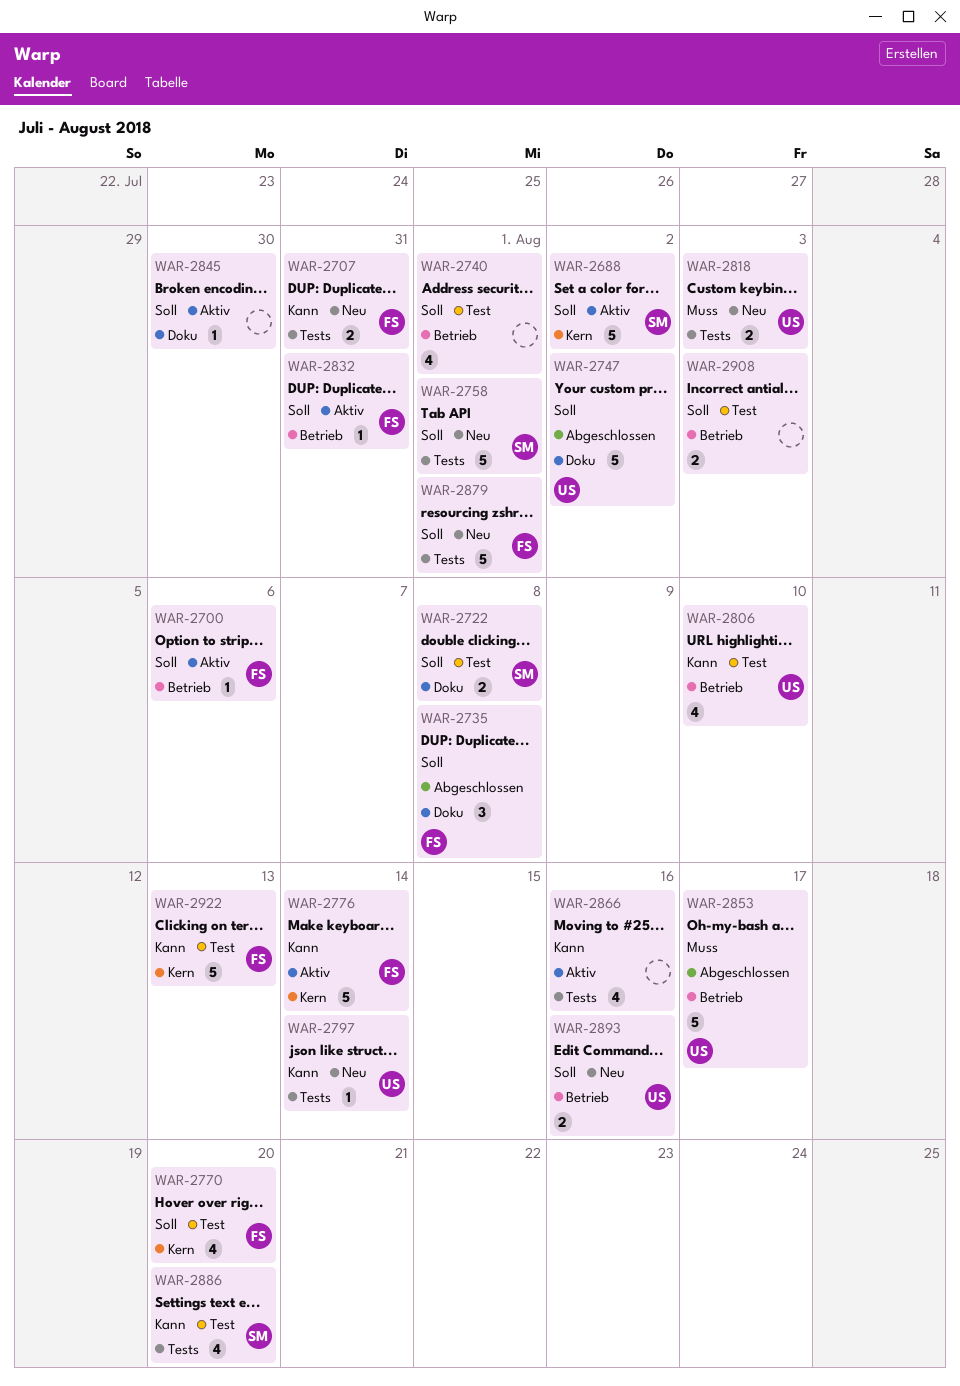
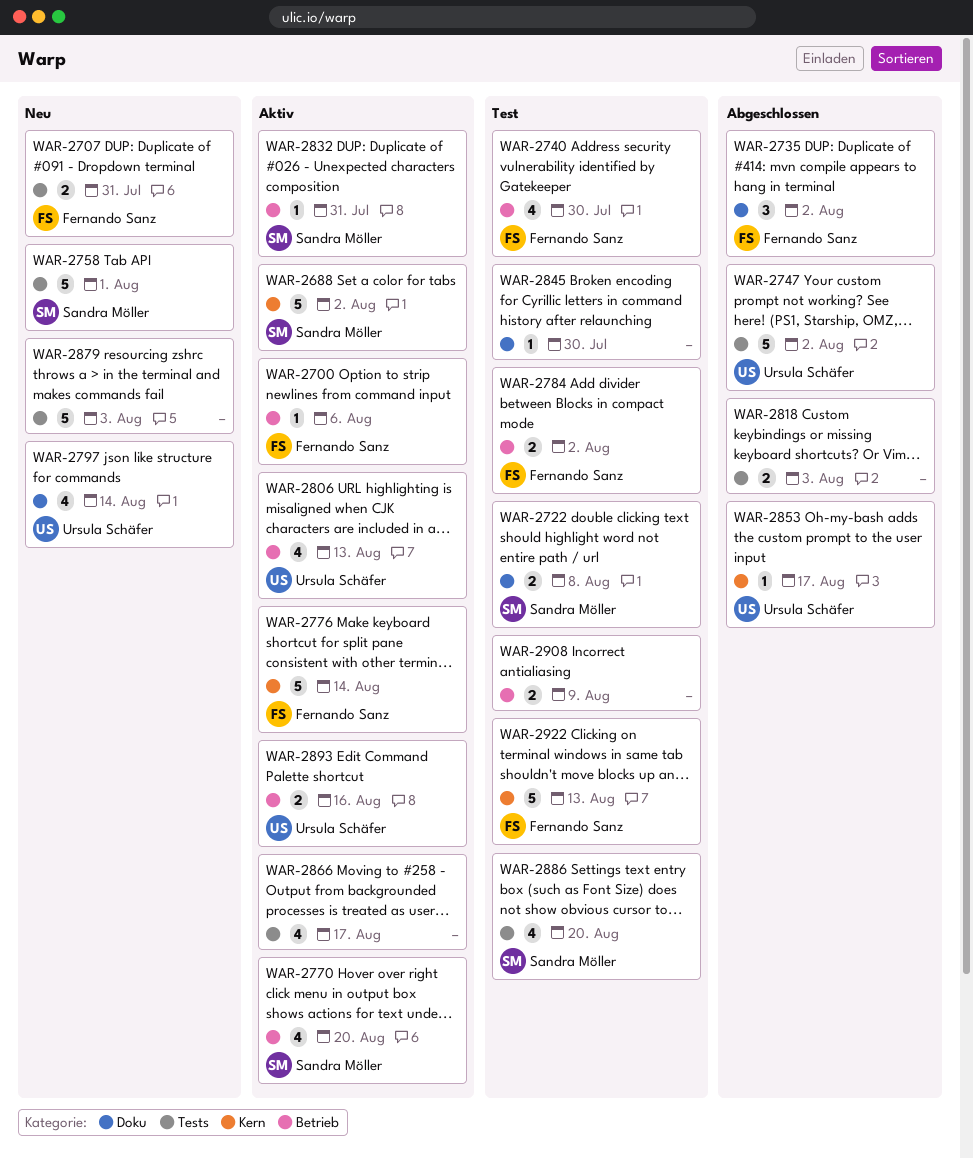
WAR-2735, due: Aug 8 -> Aug 2
WAR-2740, owner: none -> Fernando Sanz
WAR-2740, due: Aug 1 -> Jul 30
WAR-2747, label: Doku -> Tests
WAR-2770, status: Test -> Aktiv
WAR-2770, owner: Fernando Sanz -> Sandra Möller
WAR-2770, label: Kern -> Betrieb
WAR-2784: none -> present
WAR-2797, label: Tests -> Doku
WAR-2797, estimate: 1 -> 4
WAR-2806, status: Test -> Aktiv
WAR-2806, due: Aug 10 -> Aug 13
WAR-2818, status: Neu -> Abgeschlossen
WAR-2818, owner: Ursula Schäfer -> none
WAR-2832, owner: Fernando Sanz -> Sandra Möller
WAR-2845, status: Aktiv -> Test
WAR-2853, label: Betrieb -> Kern
WAR-2853, estimate: 5 -> 1
WAR-2866, due: Aug 16 -> Aug 17
WAR-2879, owner: Fernando Sanz -> none
WAR-2879, due: Aug 1 -> Aug 3
WAR-2893, status: Neu -> Aktiv
WAR-2908, due: Aug 3 -> Aug 9

